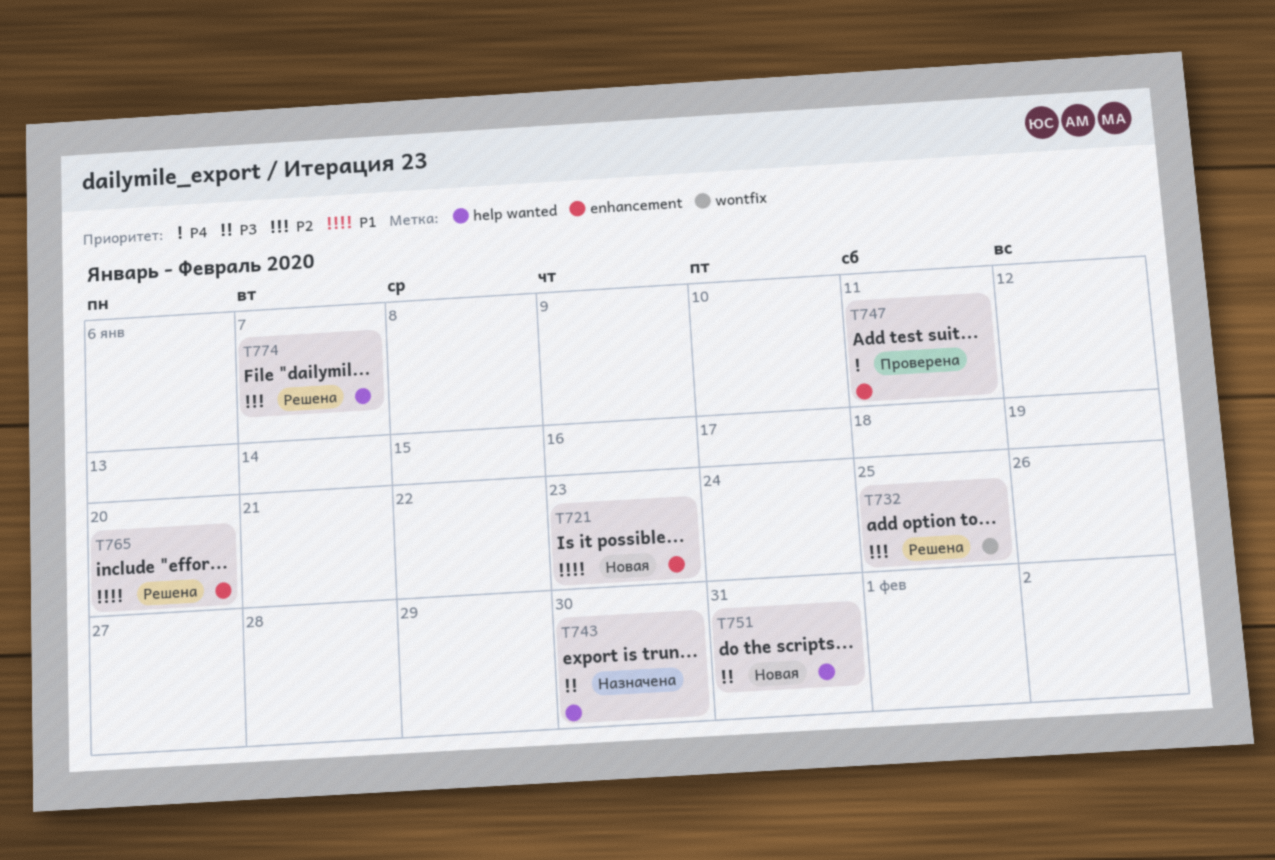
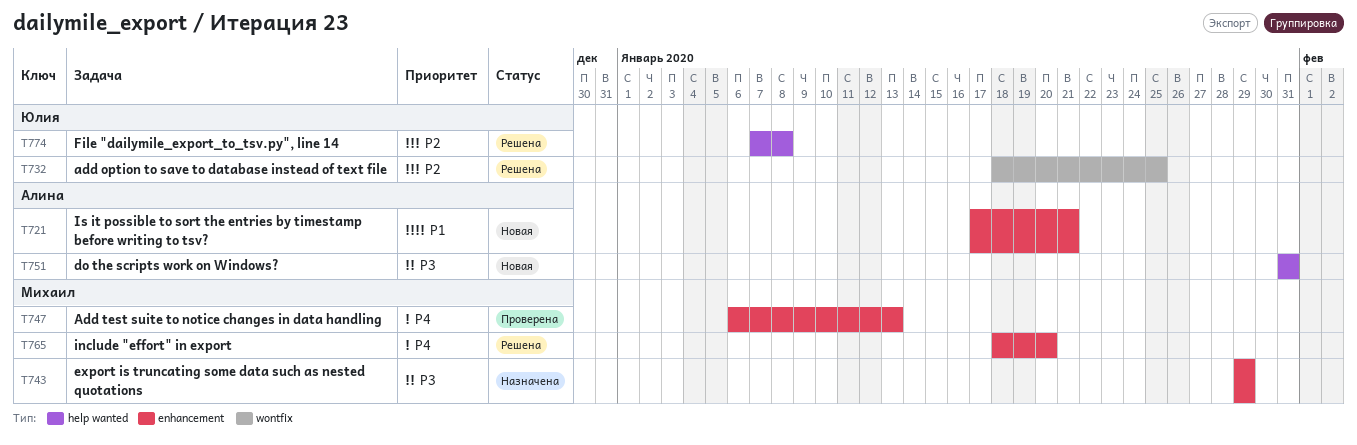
T721, due: Jan 23 -> Jan 21
T743, label: help wanted -> enhancement
T743, due: Jan 30 -> Jan 29
T747, due: Jan 11 -> Jan 13
T765, priority: P1 -> P4
T774, due: Jan 7 -> Jan 8

